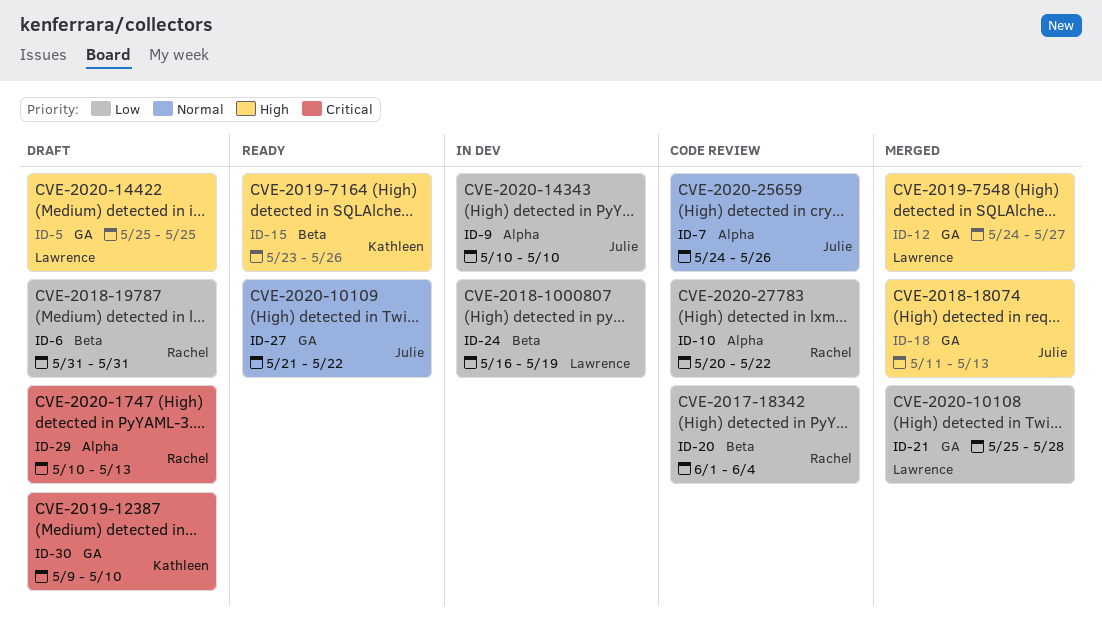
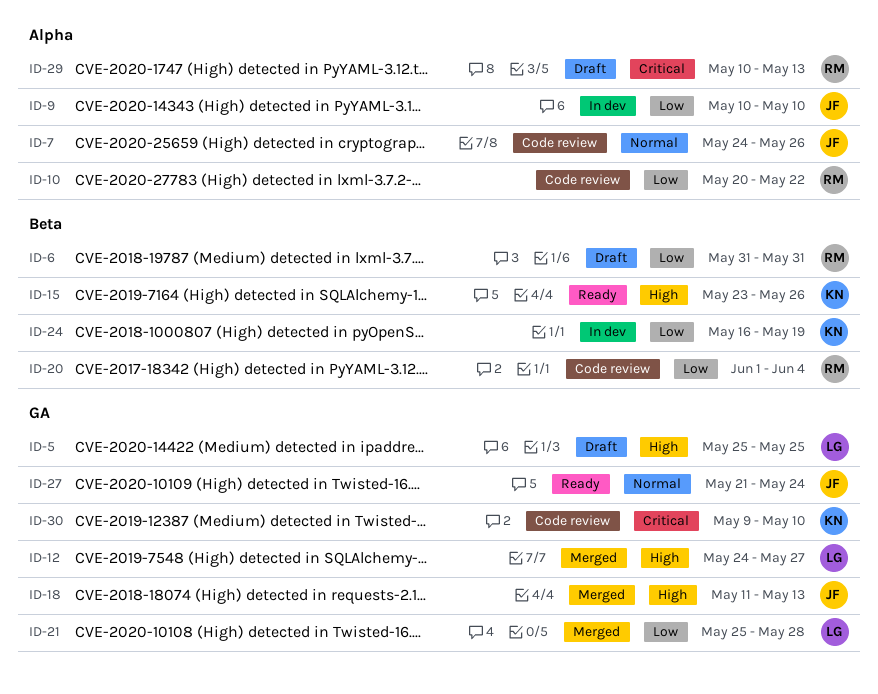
ID-24, owner: Lawrence -> Kathleen
ID-27, due: May 22 -> May 24
ID-30, status: Draft -> Code review

